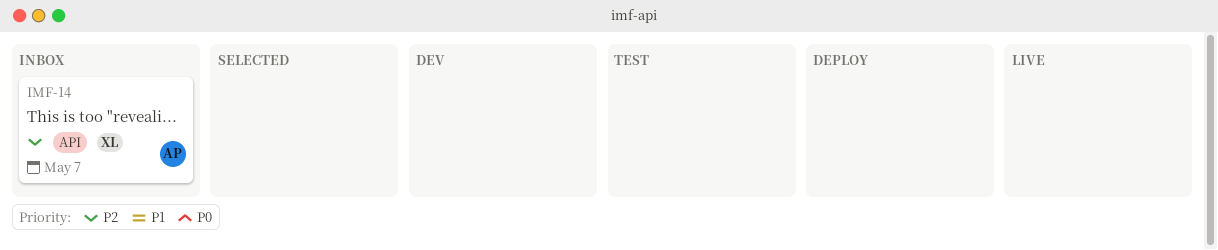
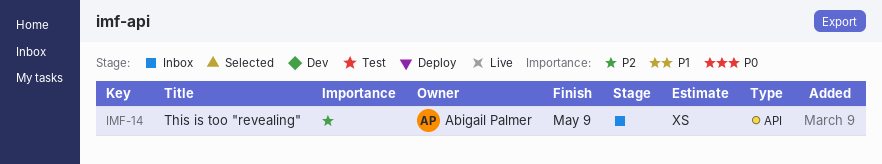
IMF-14, estimate: XL -> XS
IMF-14, due: May 7 -> May 9

